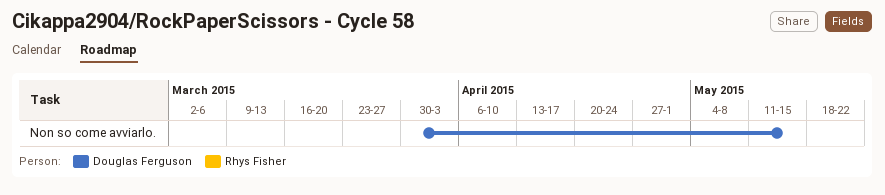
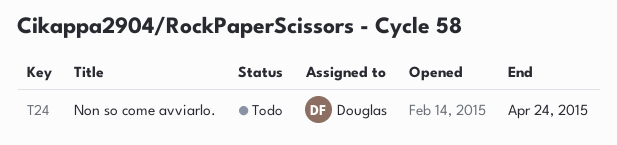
Non so come avviarlo., due: May 15 -> Apr 24

